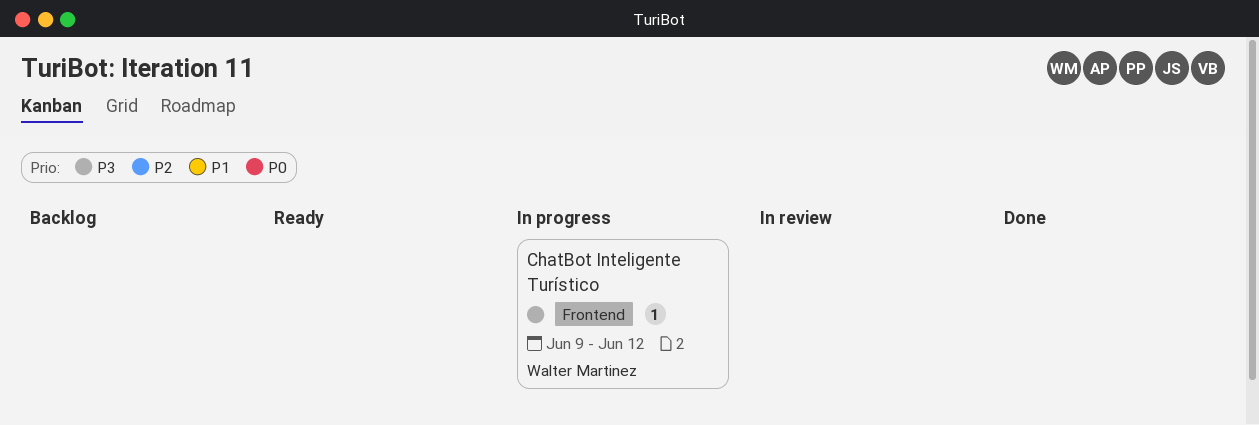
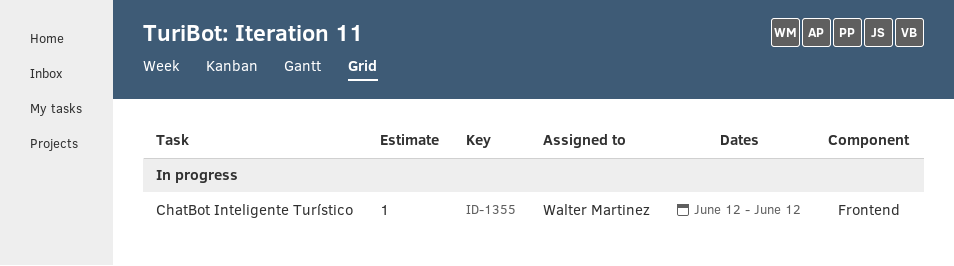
ChatBot Inteligente Turístico, start: Jun 9 -> Jun 12

